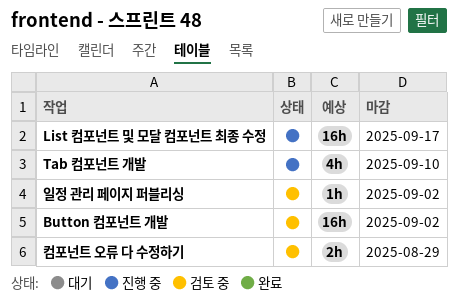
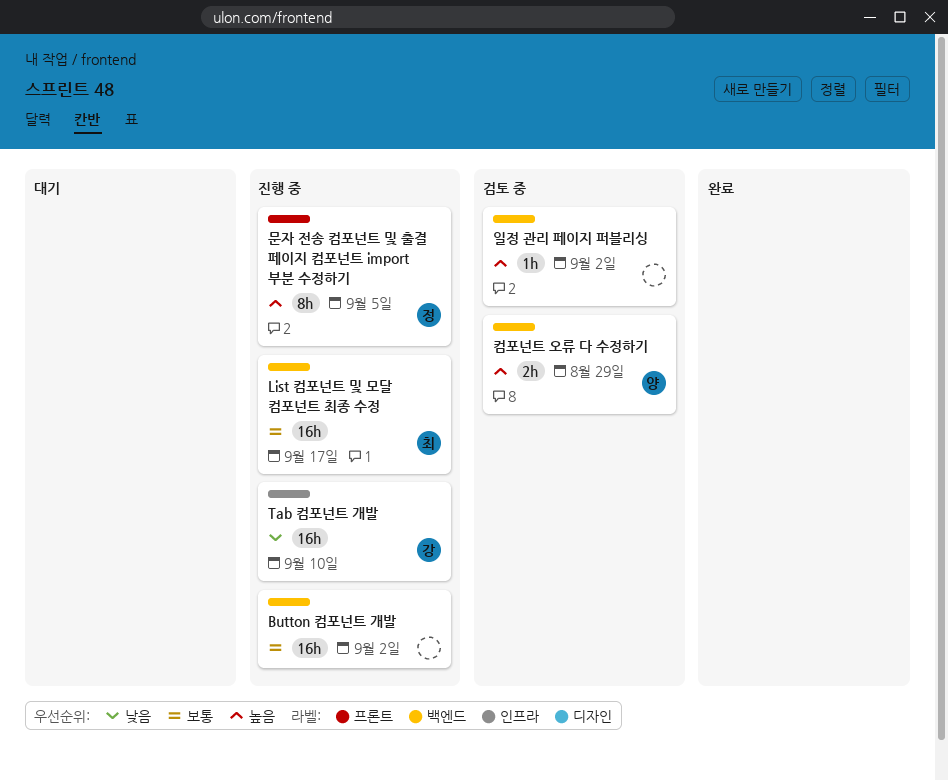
Button 컴포넌트 개발, status: 검토 중 -> 진행 중
Tab 컴포넌트 개발, estimate: 4h -> 16h
문자 전송 컴포넌트 및 출결 페이지 컴포넌트 import 부분 수정하기: none -> present

